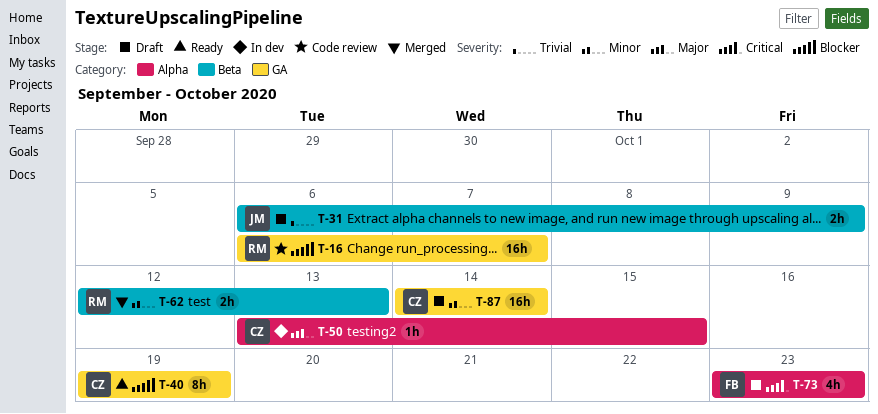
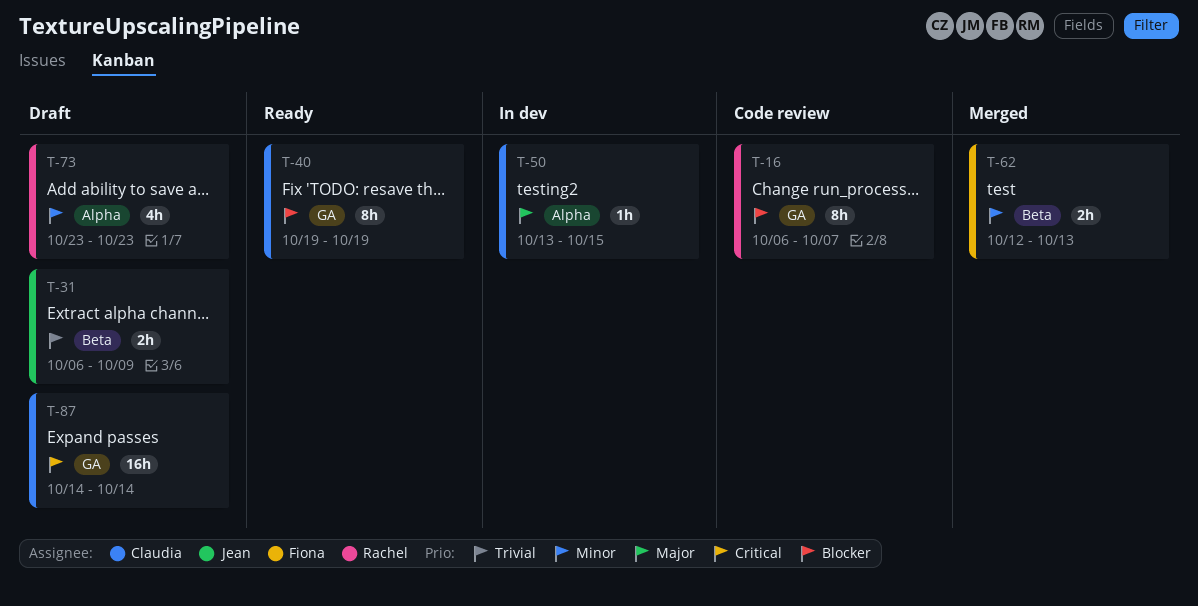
T-16, estimate: 16h -> 8h
T-62, owner: Rachel -> Fiona
T-73, owner: Fiona -> Rachel
T-73, priority: Critical -> Minor
T-87, priority: Minor -> Critical

